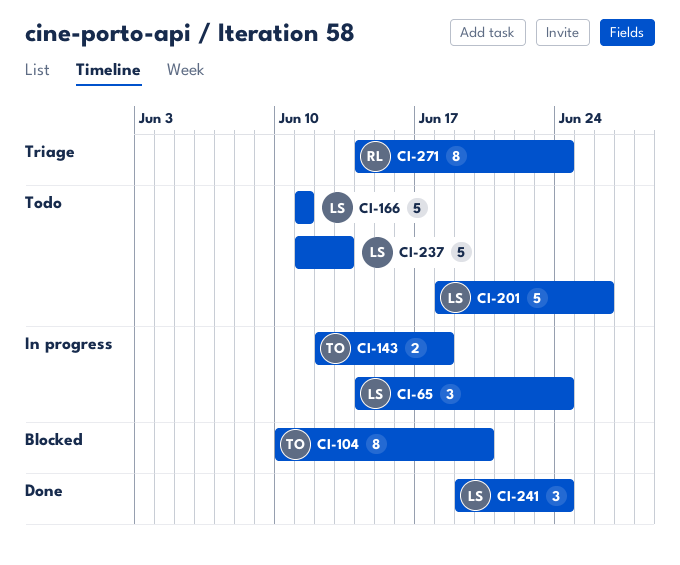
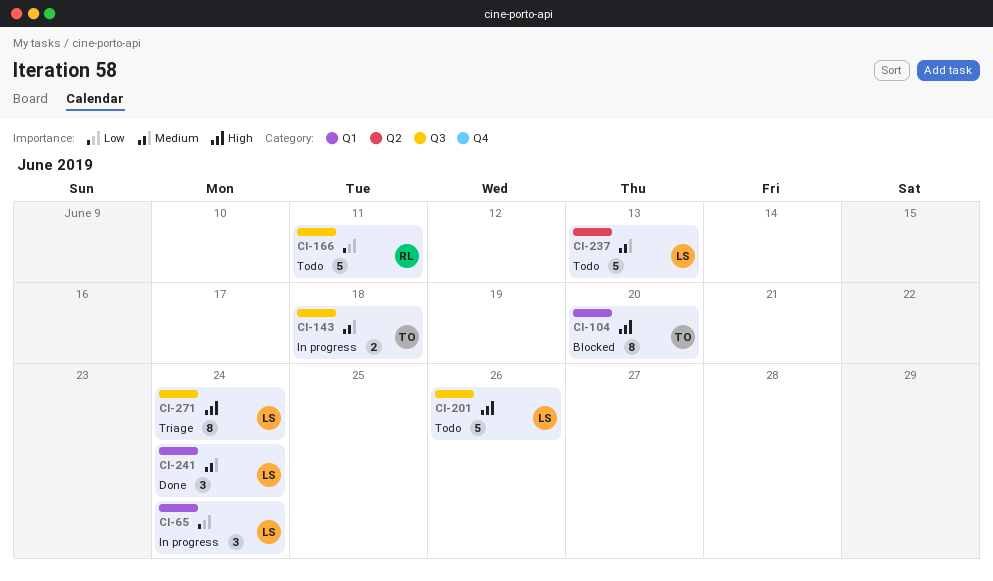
CI-166, owner: LS -> RL
CI-271, owner: RL -> LS

